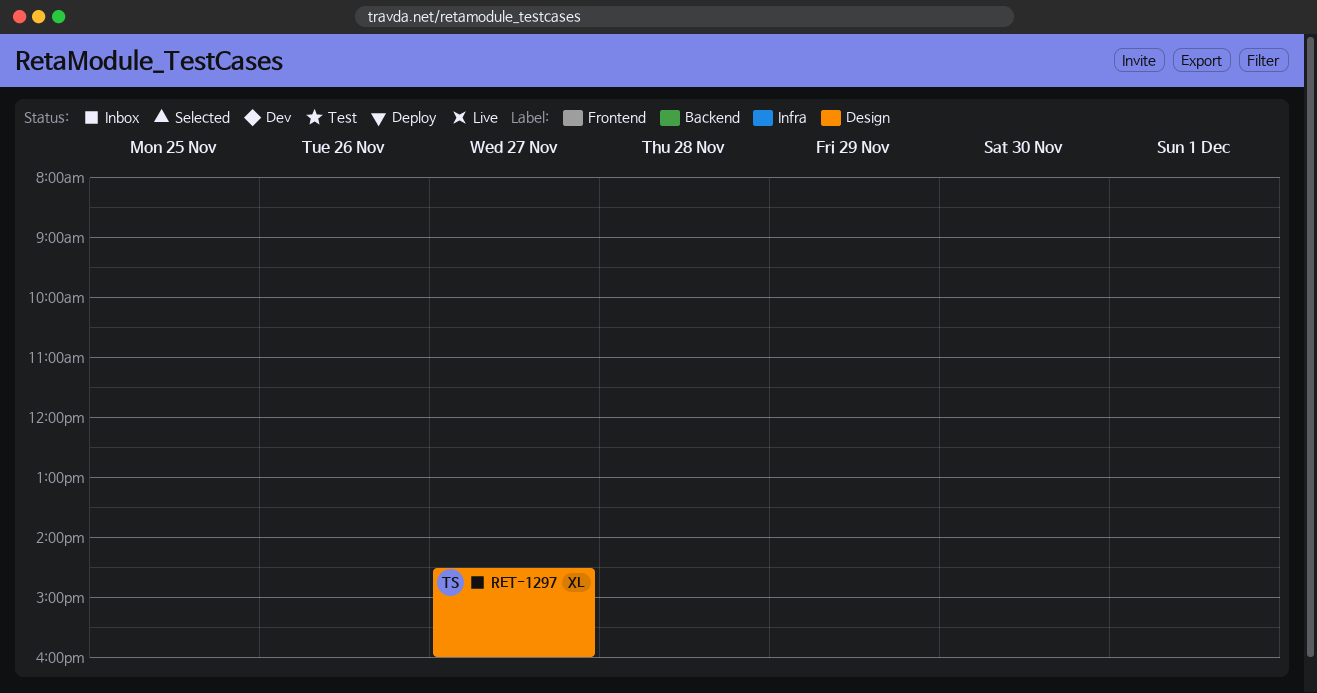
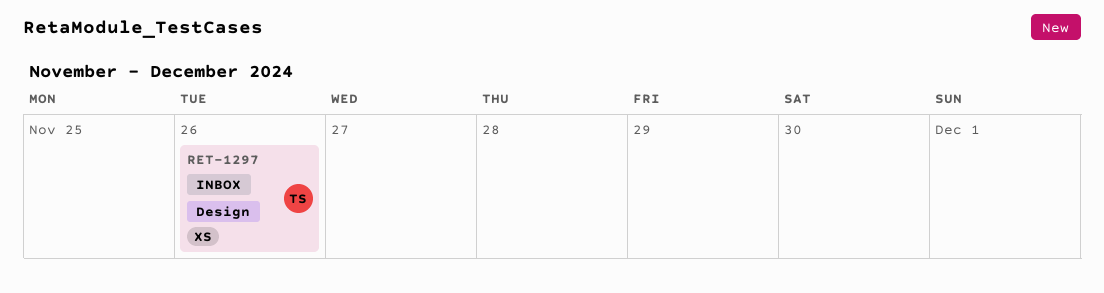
RET-1297, estimate: XL -> XS
RET-1297, day: Nov 27 -> Nov 26

